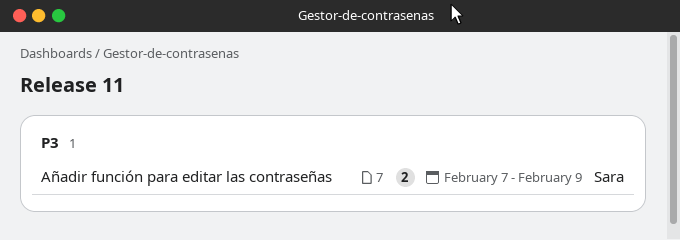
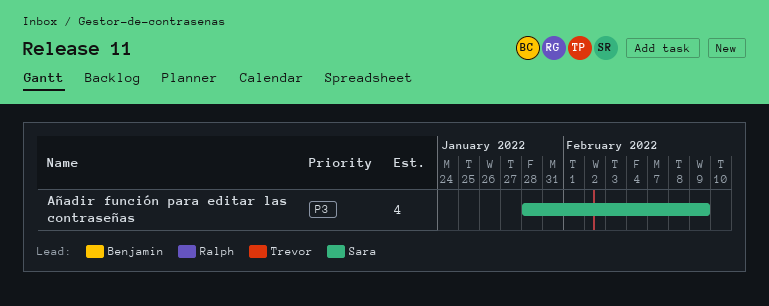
Añadir función para editar las contraseñas, estimate: 2 -> 4
Añadir función para editar las contraseñas, start: Feb 7 -> Jan 28

